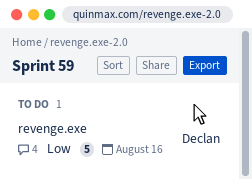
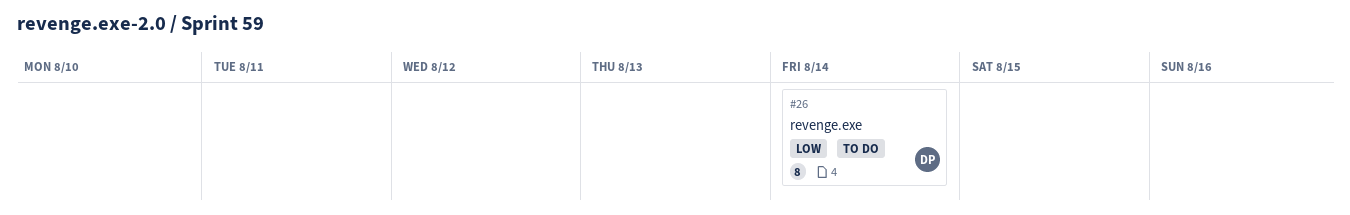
revenge.exe, estimate: 5 -> 8
revenge.exe, due: Aug 16 -> Aug 14

